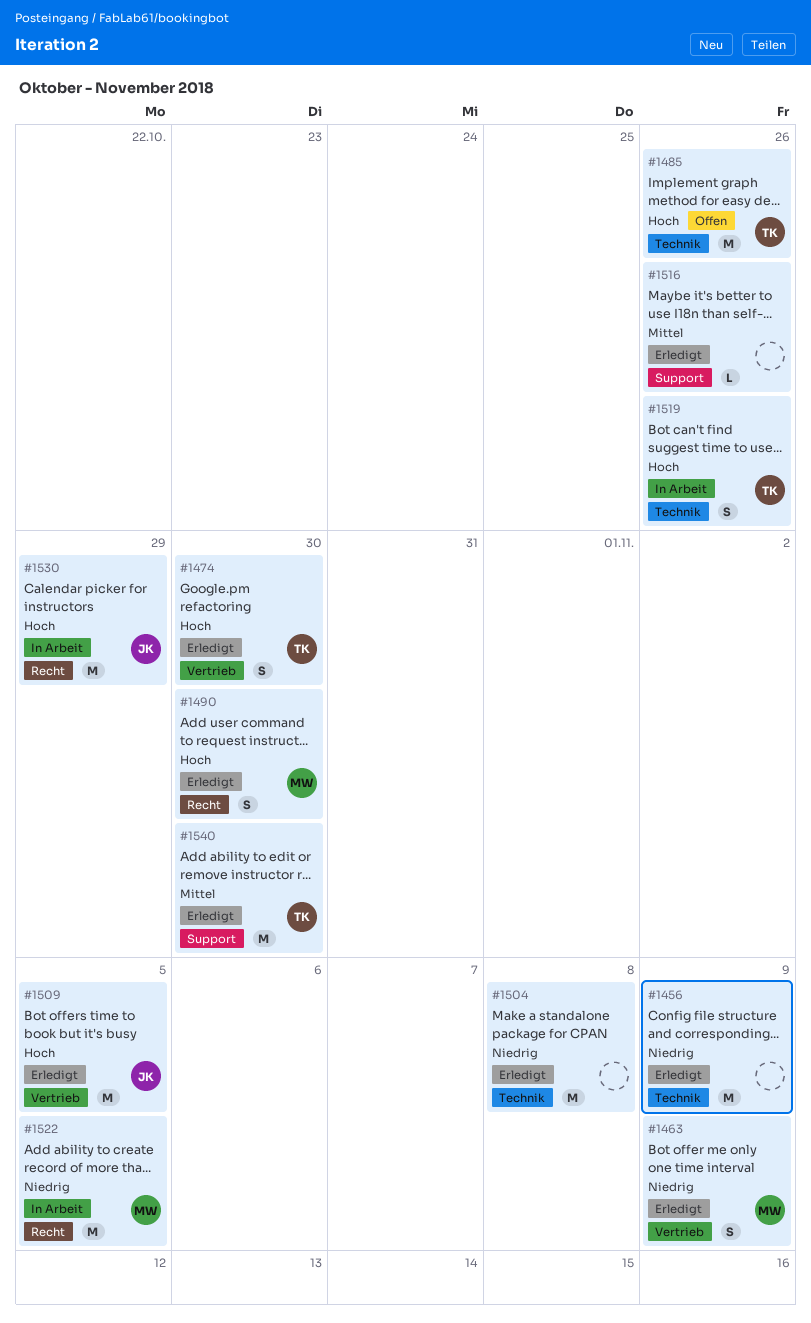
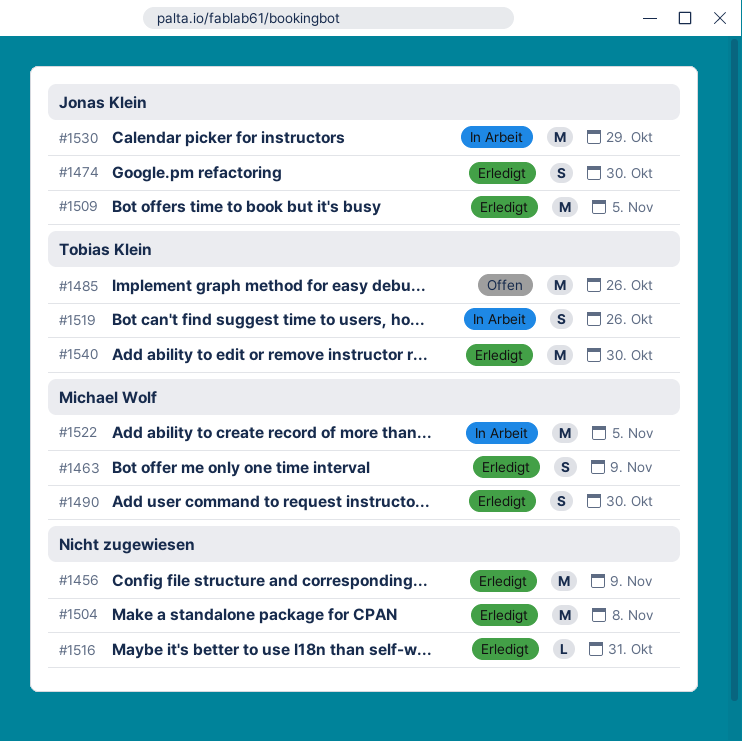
#1474, owner: Tobias Klein -> Jonas Klein
#1516, due: Oct 26 -> Oct 31

